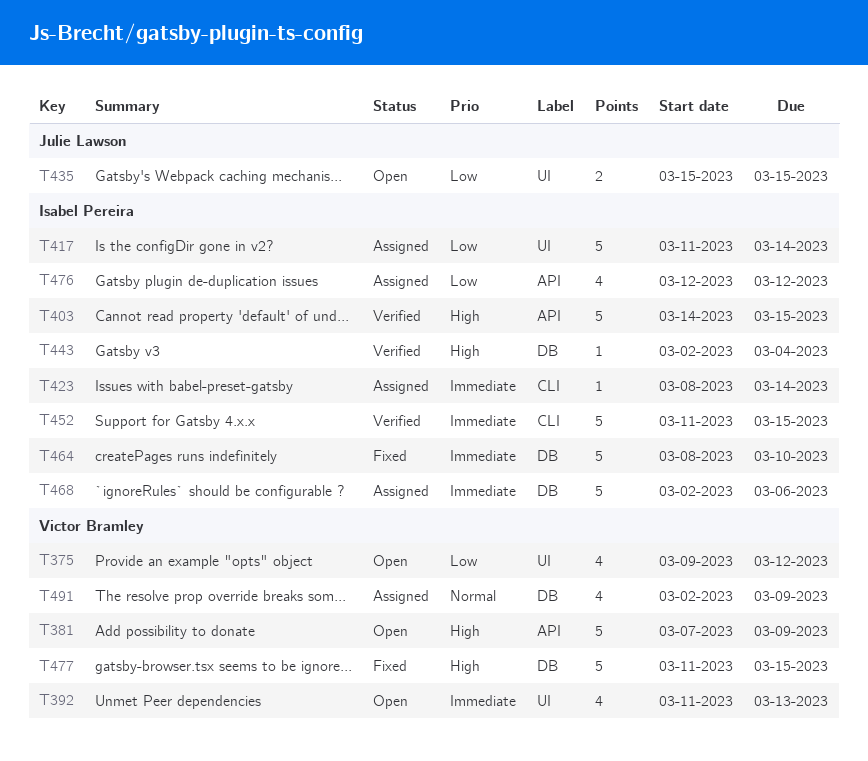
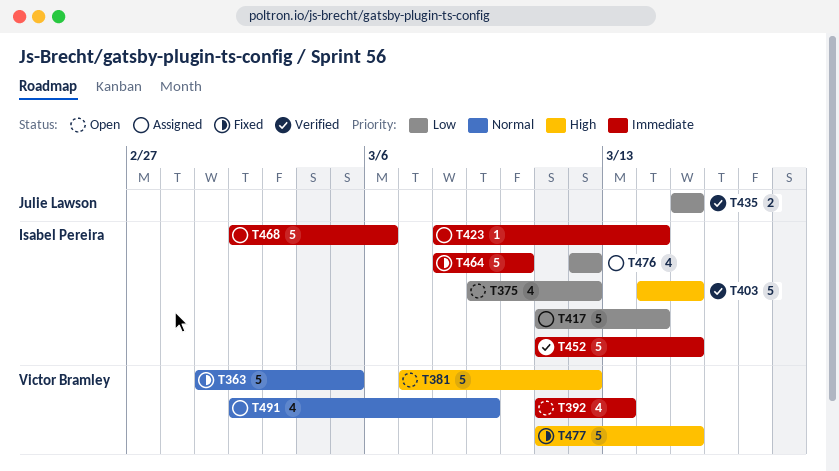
T363: none -> present
T375, owner: Victor Bramley -> Isabel Pereira
T381, due: Mar 9 -> Mar 12
T435, status: Open -> Verified
T443: present -> none

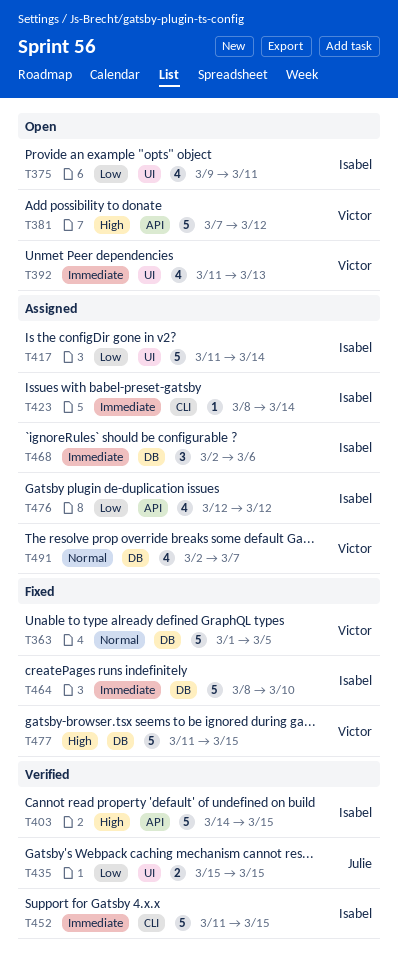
T375, due: Mar 12 -> Mar 11
T468, estimate: 5 -> 3
T491, due: Mar 9 -> Mar 7

